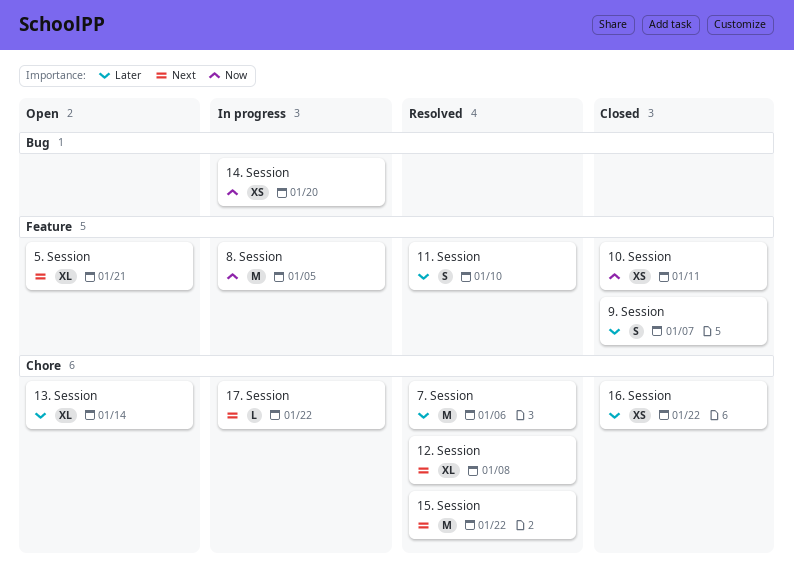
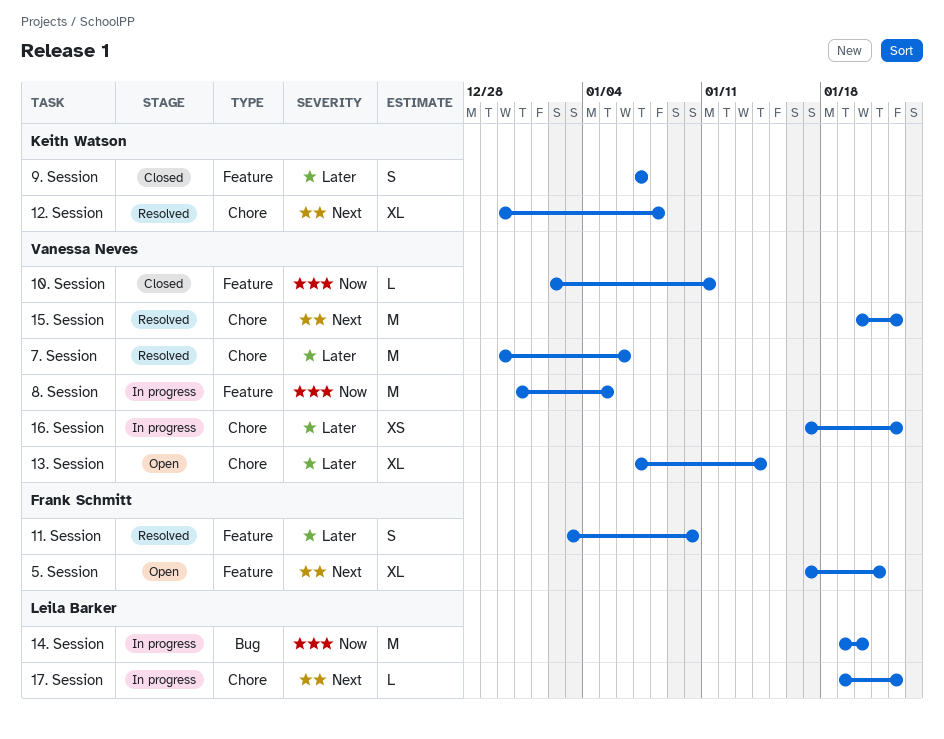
10. Session, estimate: XS -> L
14. Session, estimate: XS -> M
16. Session, status: Closed -> In progress

